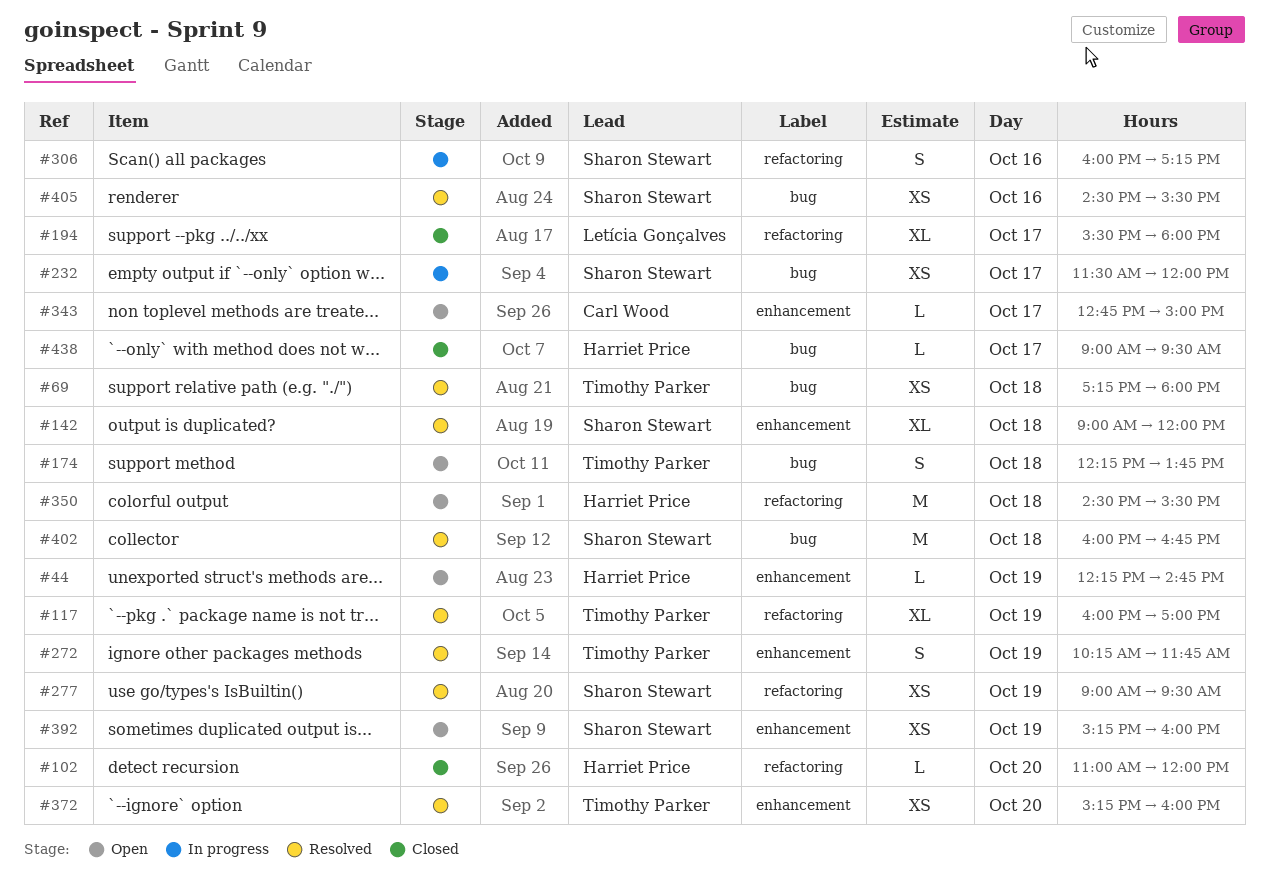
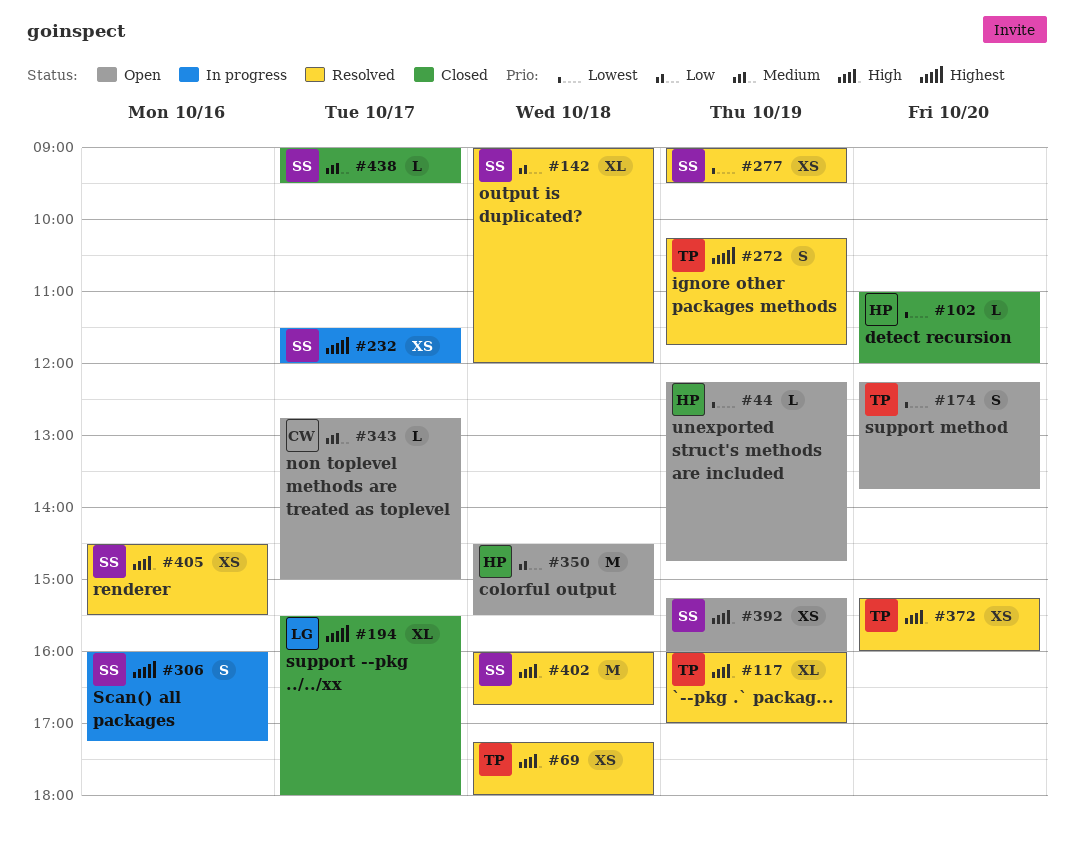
#174, day: Oct 18 -> Oct 20
#438, owner: Harriet Price -> Sharon Stewart

